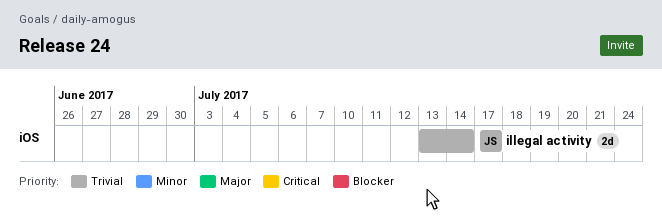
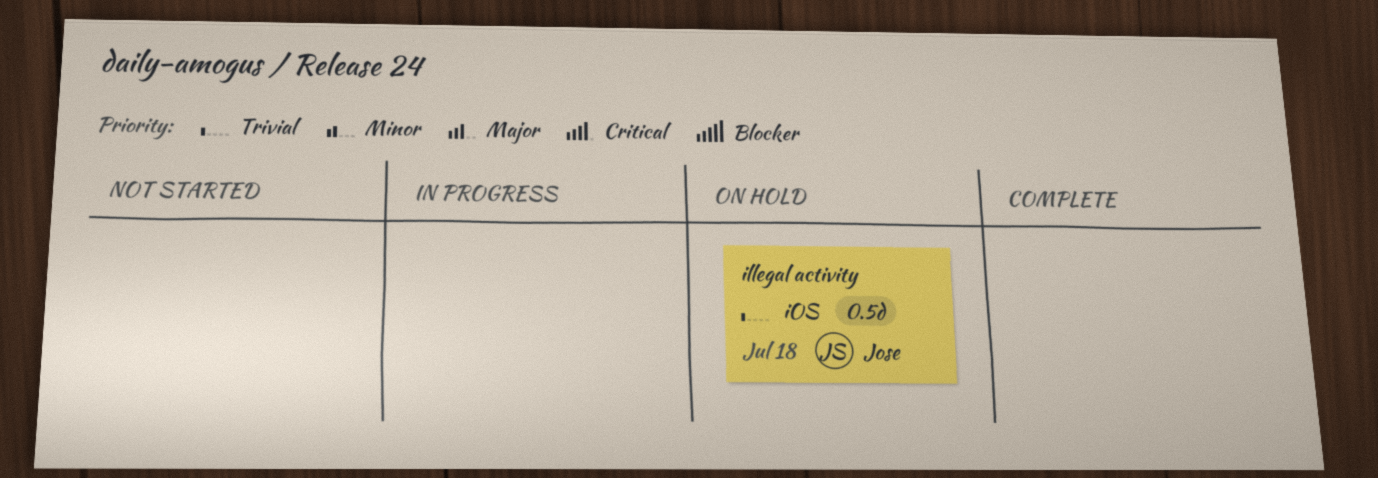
illegal activity, estimate: 2d -> 0.5d
illegal activity, due: Jul 14 -> Jul 18

